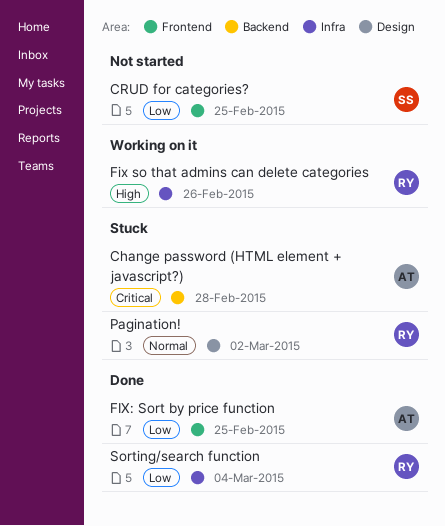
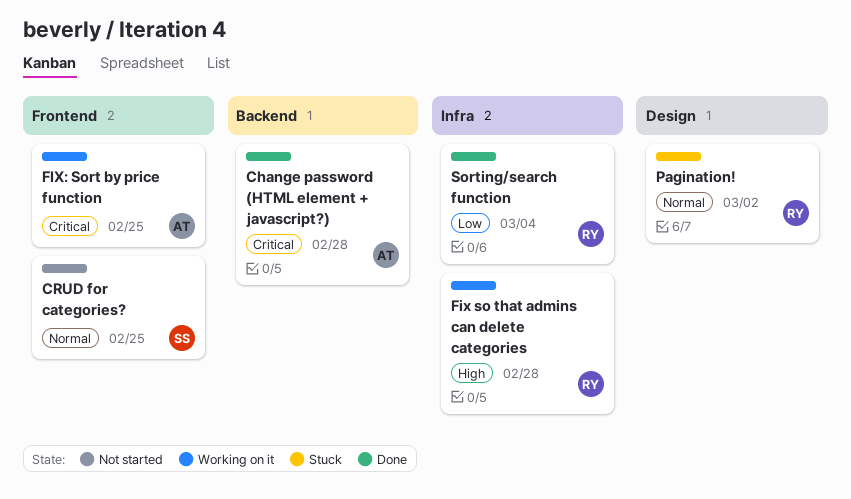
Change password (HTML element + javascript?), status: Stuck -> Done
CRUD for categories?, priority: Low -> Normal
Fix so that admins can delete categories, due: Feb 26 -> Feb 28
FIX: Sort by price function, status: Done -> Working on it
FIX: Sort by price function, priority: Low -> Critical

